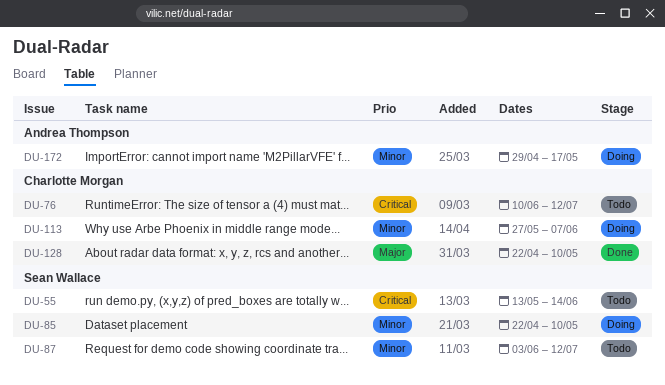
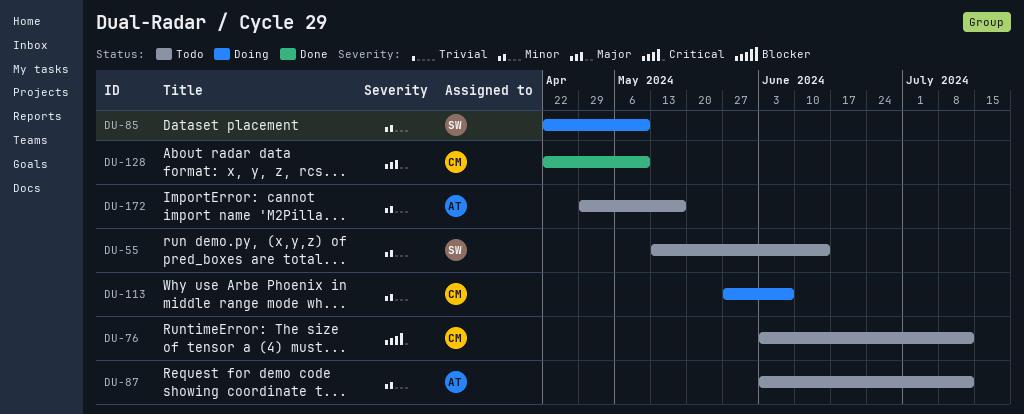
DU-55, priority: Critical -> Minor
DU-76, start: Jun 10 -> Jun 3
DU-87, owner: Sean Wallace -> Andrea Thompson
DU-172, status: Doing -> Todo

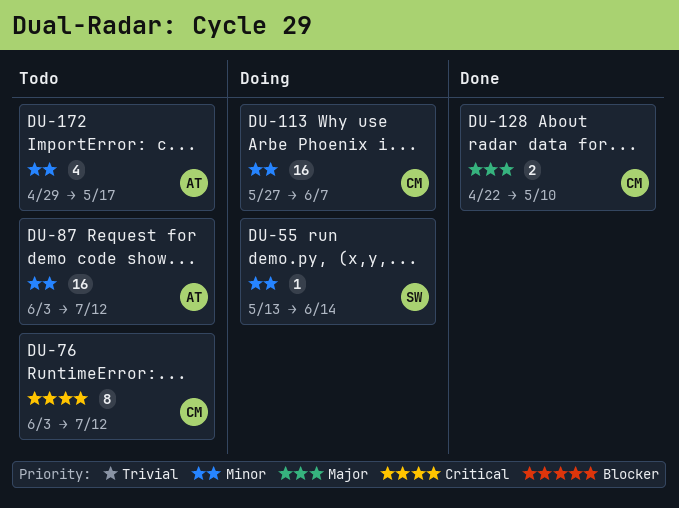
DU-55, status: Todo -> Doing
DU-85: present -> none

